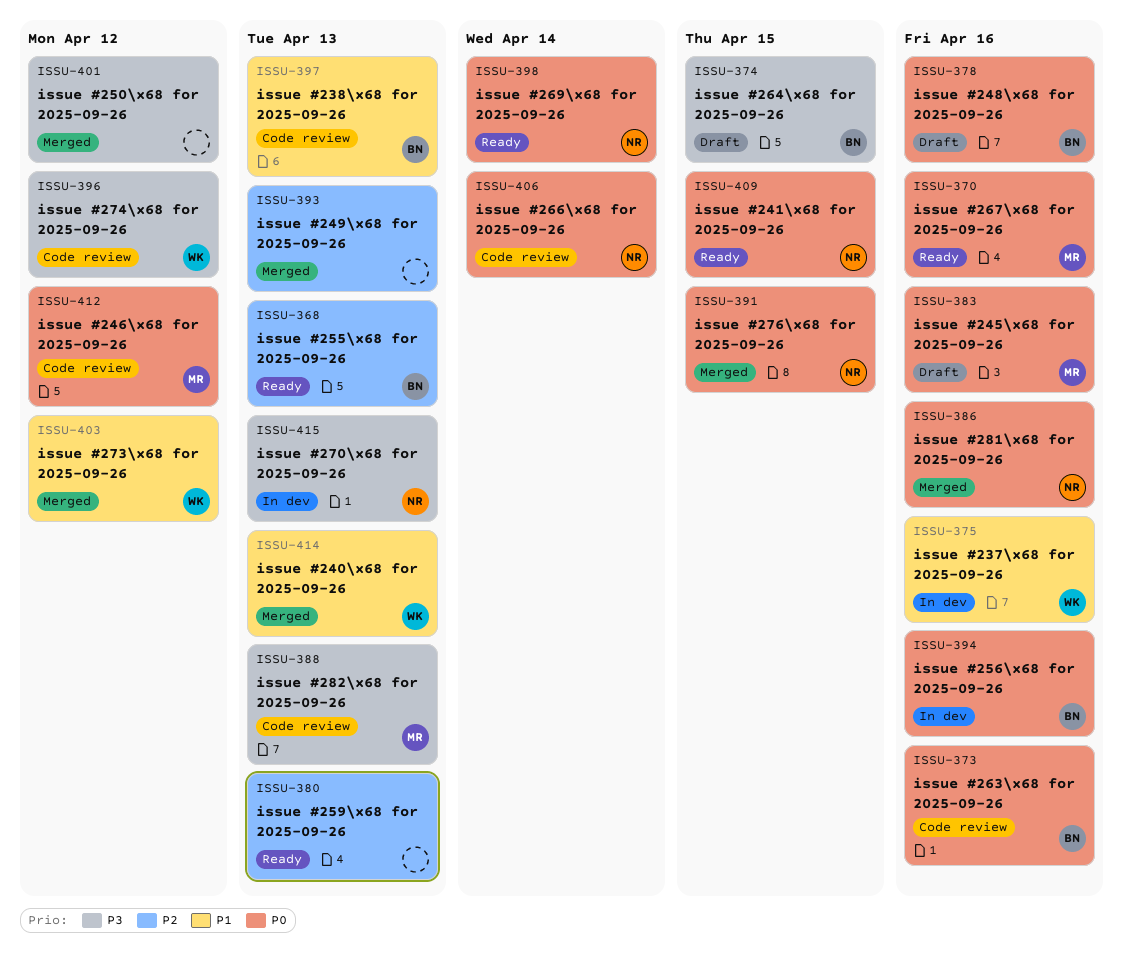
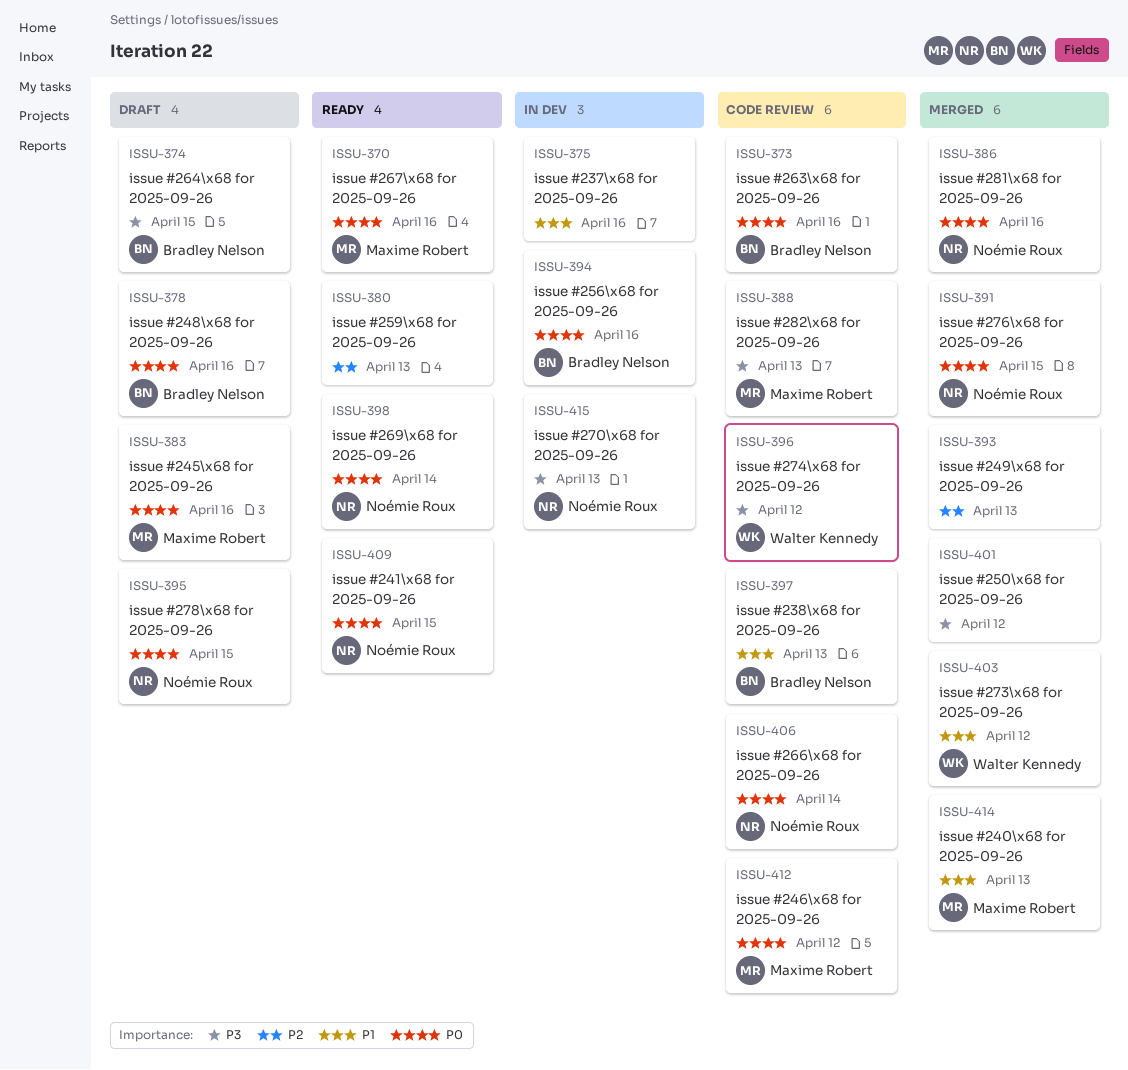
ISSU-368: present -> none
ISSU-375, owner: Walter Kennedy -> none
ISSU-395: none -> present
ISSU-414, owner: Walter Kennedy -> Maxime Robert

